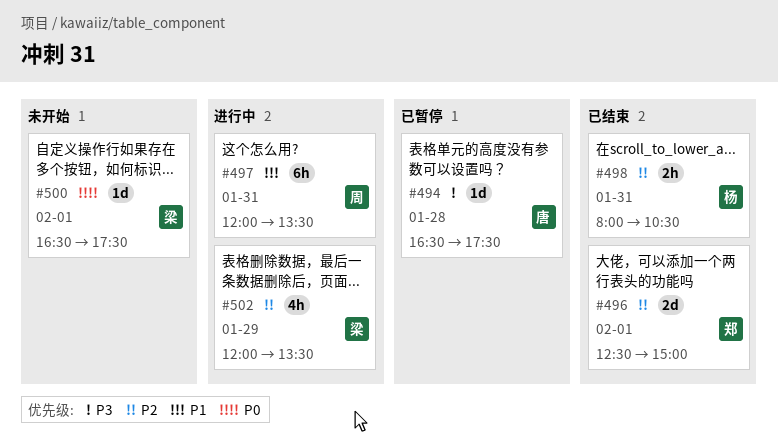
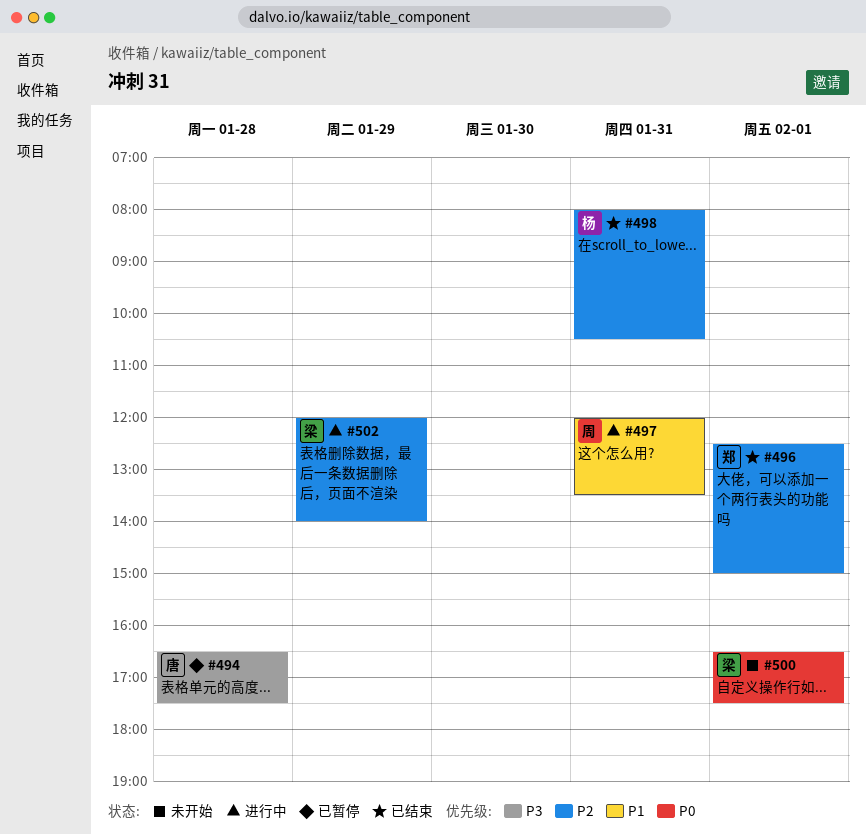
#502, ends: 13:30 -> 14:00

